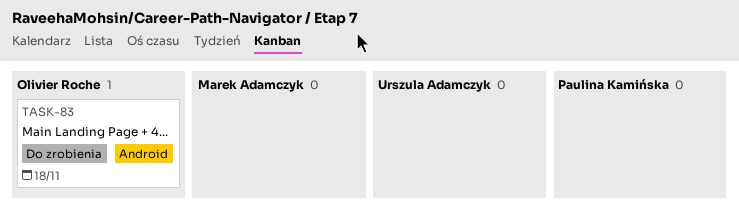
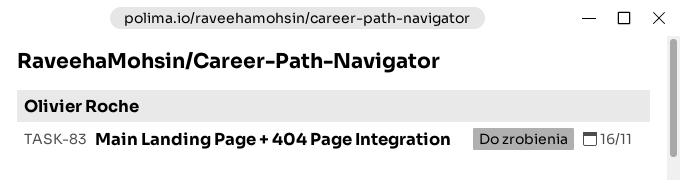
TASK-83, due: Nov 18 -> Nov 16

